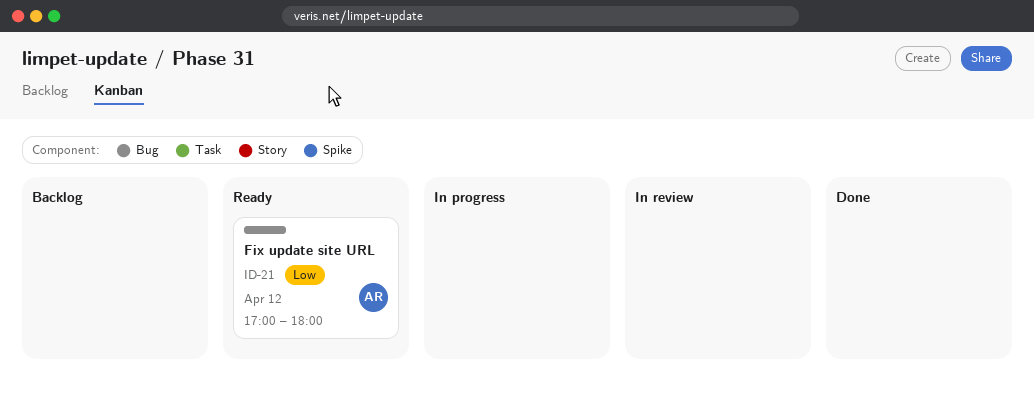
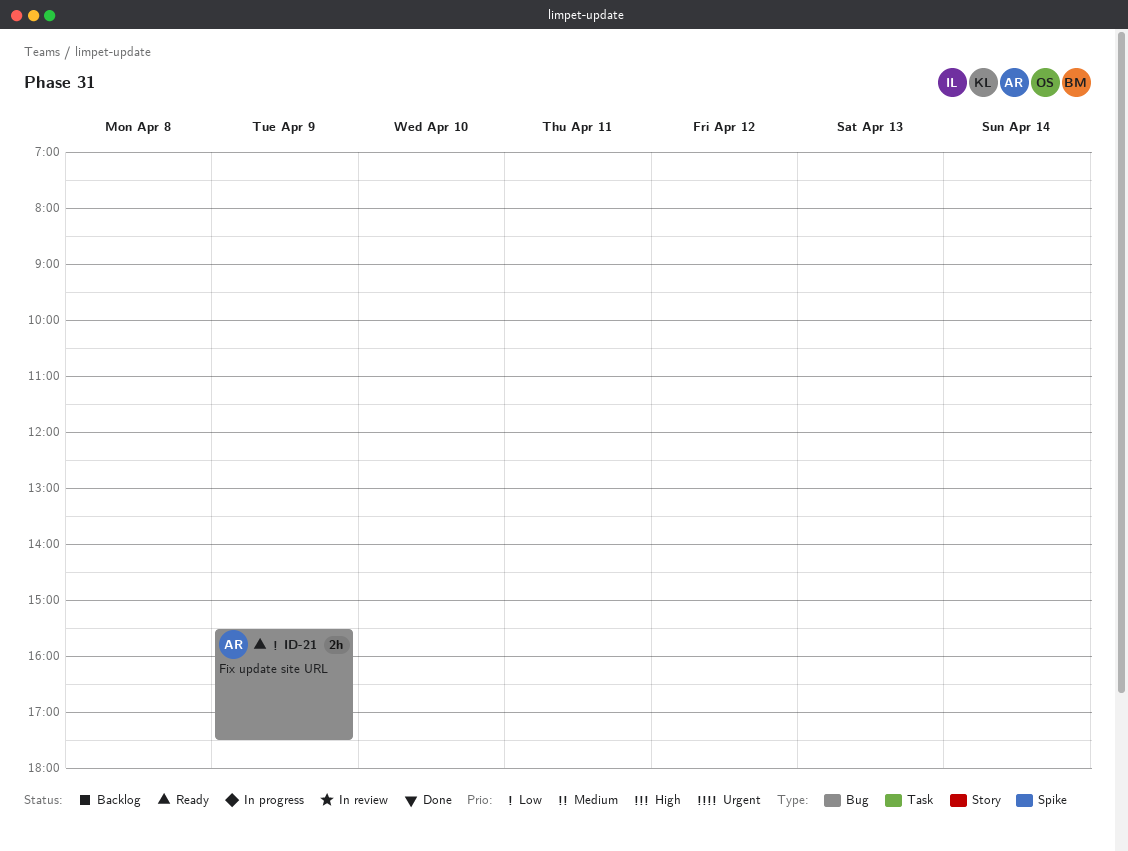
ID-21, day: Apr 12 -> Apr 9
ID-21, begins: 17:00 -> 15:30
ID-21, ends: 18:00 -> 17:30

